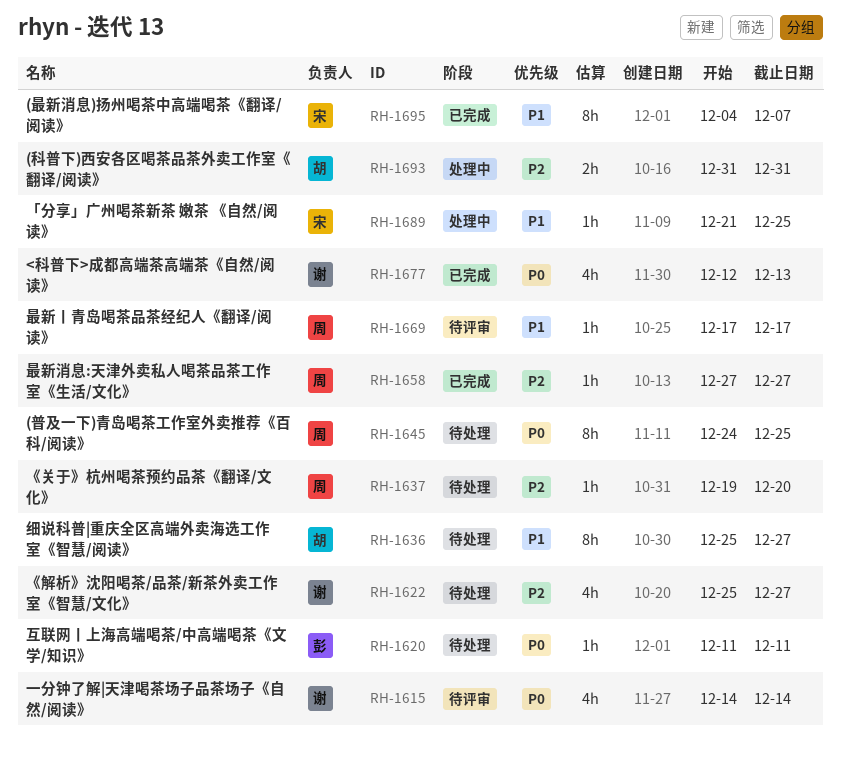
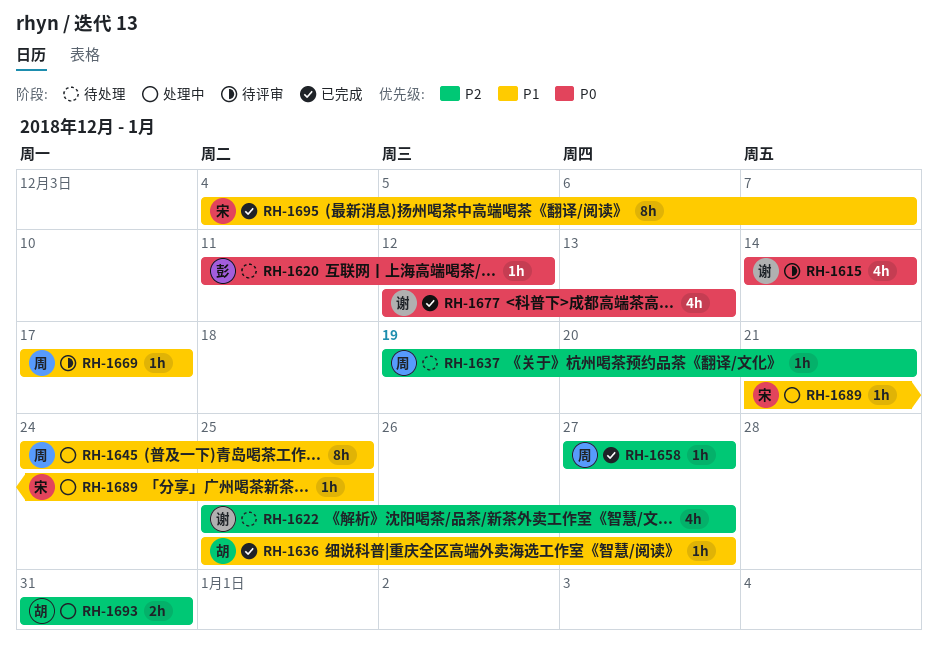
RH-1620, due: Dec 11 -> Dec 12
RH-1636, status: 待处理 -> 已完成
RH-1636, estimate: 8h -> 1h
RH-1637, due: Dec 20 -> Dec 21
RH-1645, status: 待处理 -> 处理中
RH-1645, priority: P0 -> P1

